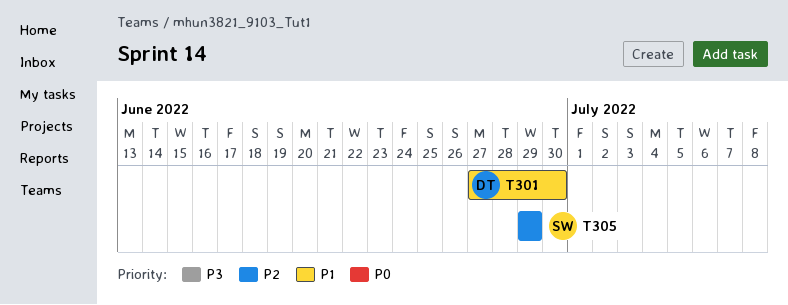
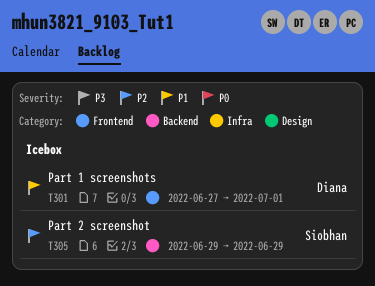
T301, due: Jun 30 -> Jul 1

